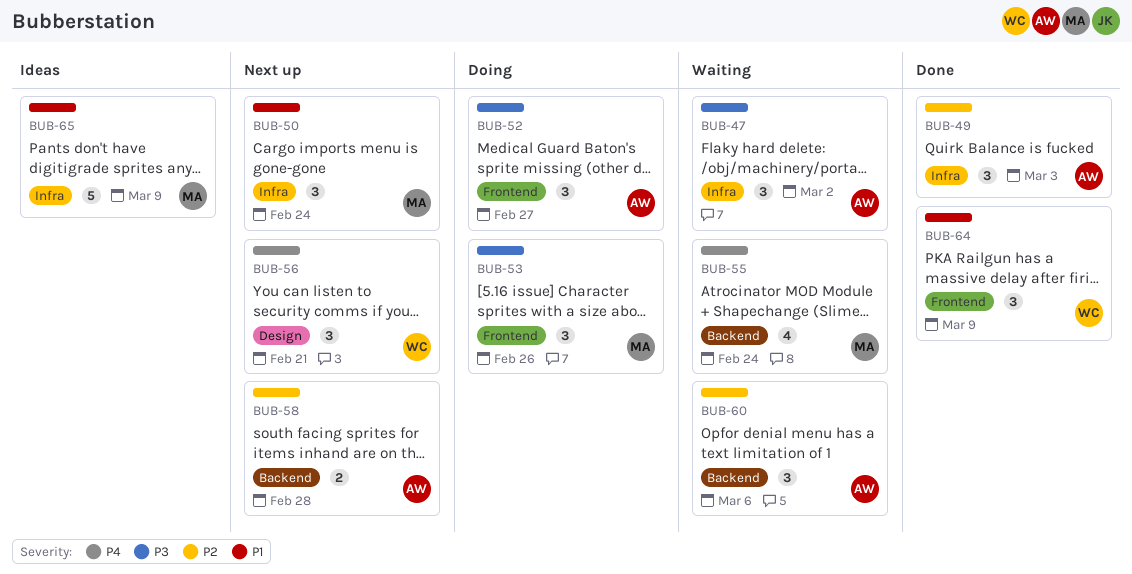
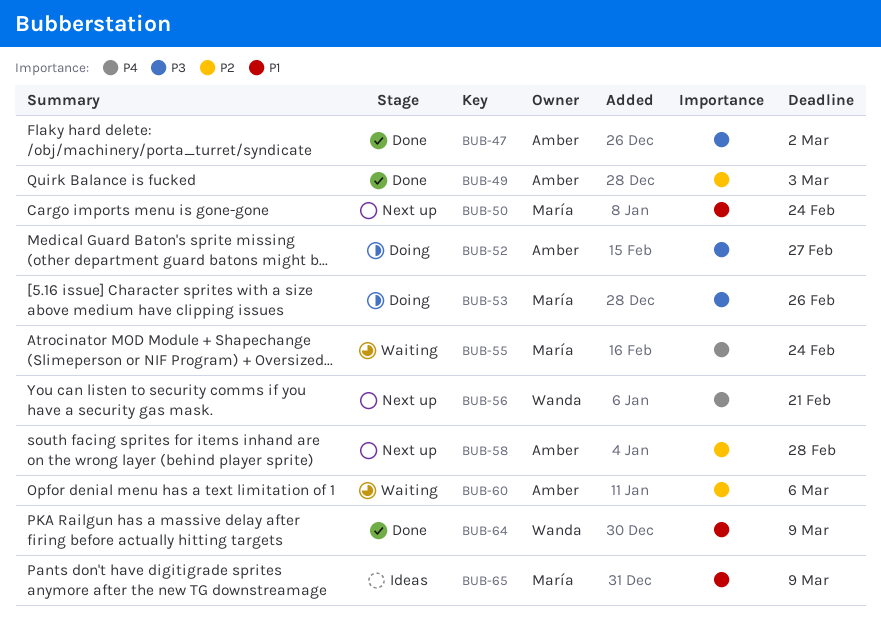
BUB-47, status: Waiting -> Done

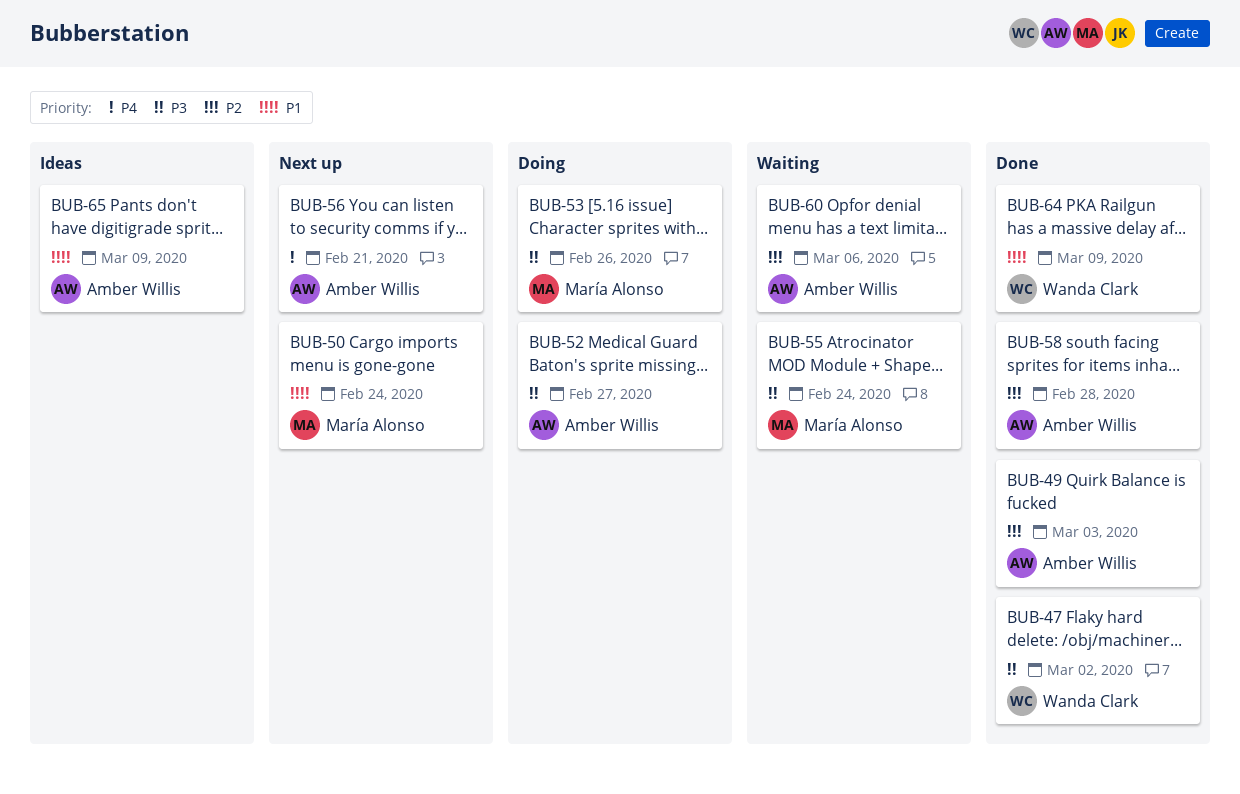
BUB-47, owner: Amber Willis -> Wanda Clark
BUB-55, priority: P4 -> P3
BUB-56, owner: Wanda Clark -> Amber Willis
BUB-58, status: Next up -> Done
BUB-65, owner: María Alonso -> Amber Willis

